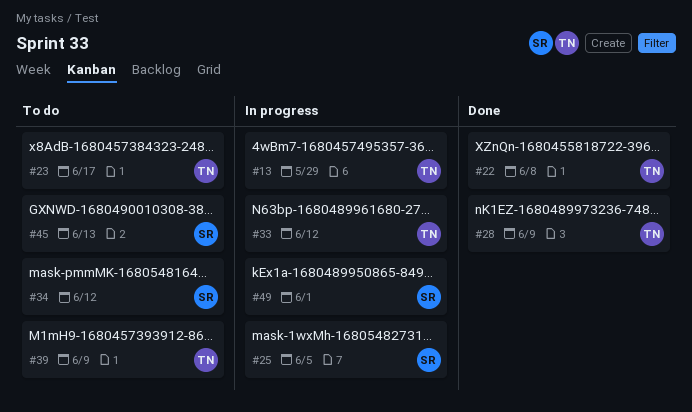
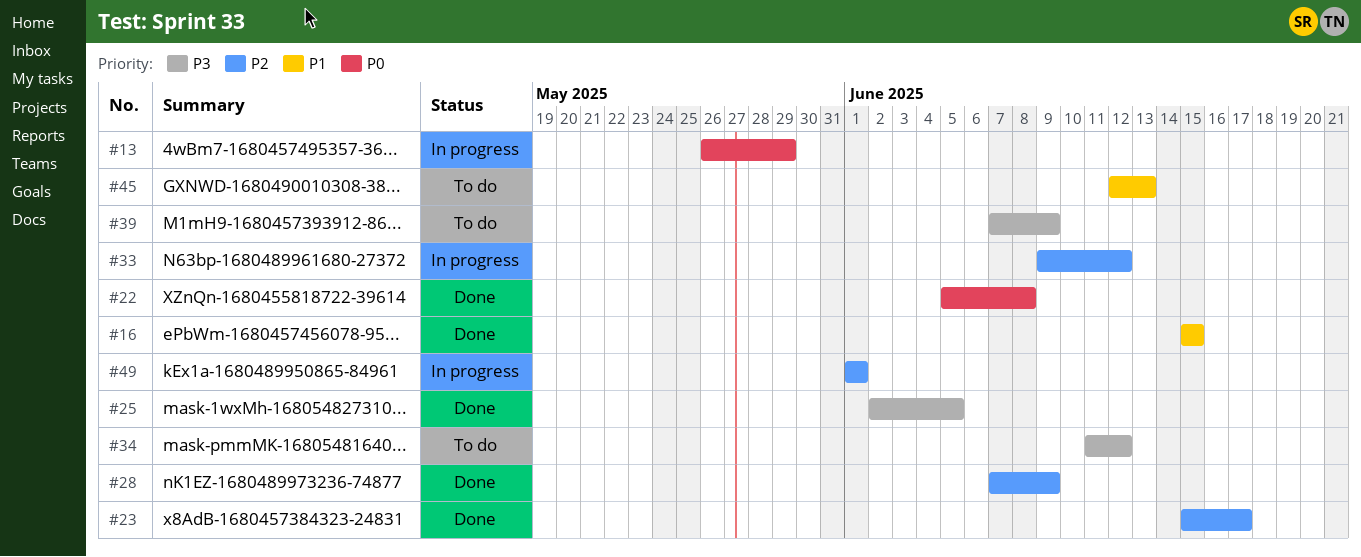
#16: none -> present
#23, status: To do -> Done
#25, status: In progress -> Done

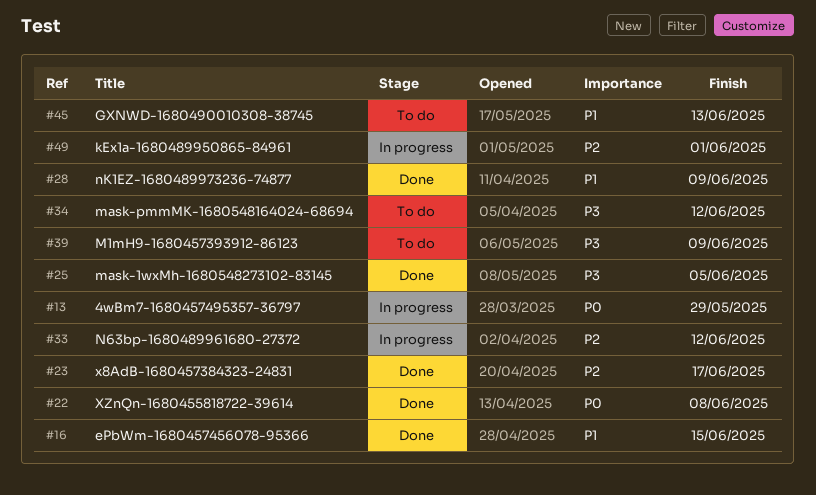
#28, priority: P2 -> P1

